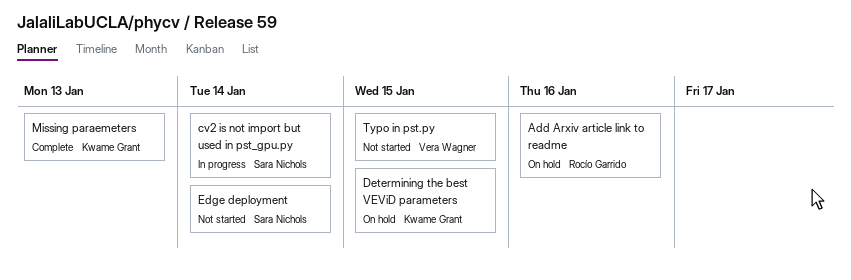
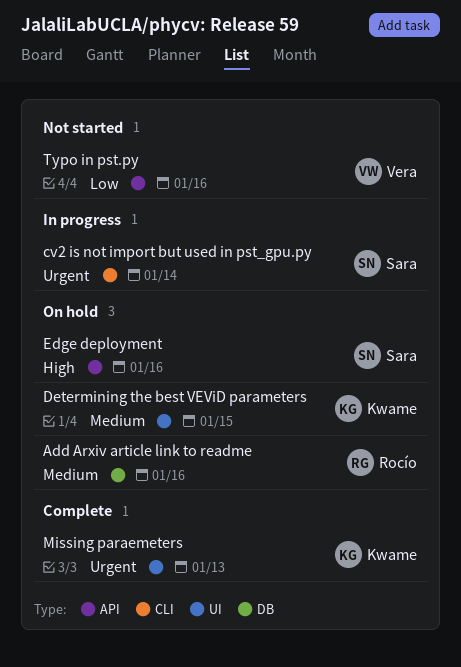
Edge deployment, status: Not started -> On hold
Edge deployment, due: Jan 14 -> Jan 16
Typo in pst.py, due: Jan 15 -> Jan 16

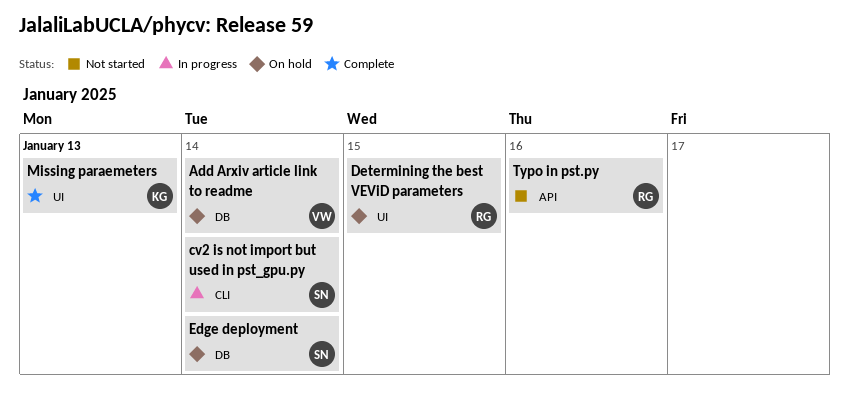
Add Arxiv article link to readme, owner: Rocío -> Vera
Add Arxiv article link to readme, due: Jan 16 -> Jan 14
Determining the best VEViD parameters, owner: Kwame -> Rocío
Edge deployment, label: API -> DB
Edge deployment, due: Jan 16 -> Jan 14
Typo in pst.py, owner: Vera -> Rocío

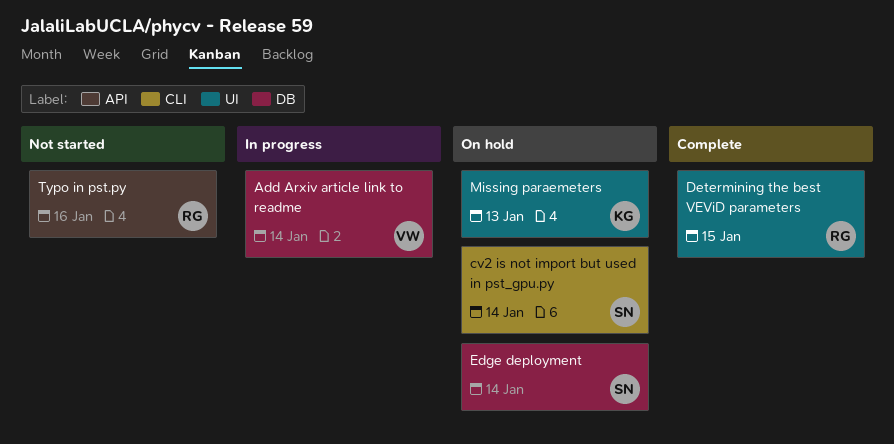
Add Arxiv article link to readme, status: On hold -> In progress
cv2 is not import but used in pst_gpu.py, status: In progress -> On hold
Determining the best VEViD parameters, status: On hold -> Complete
Missing paraemeters, status: Complete -> On hold

